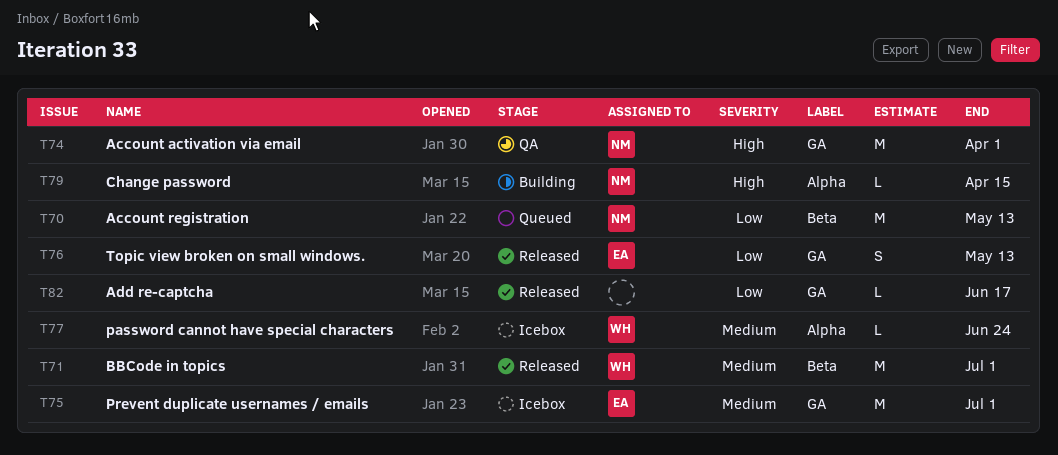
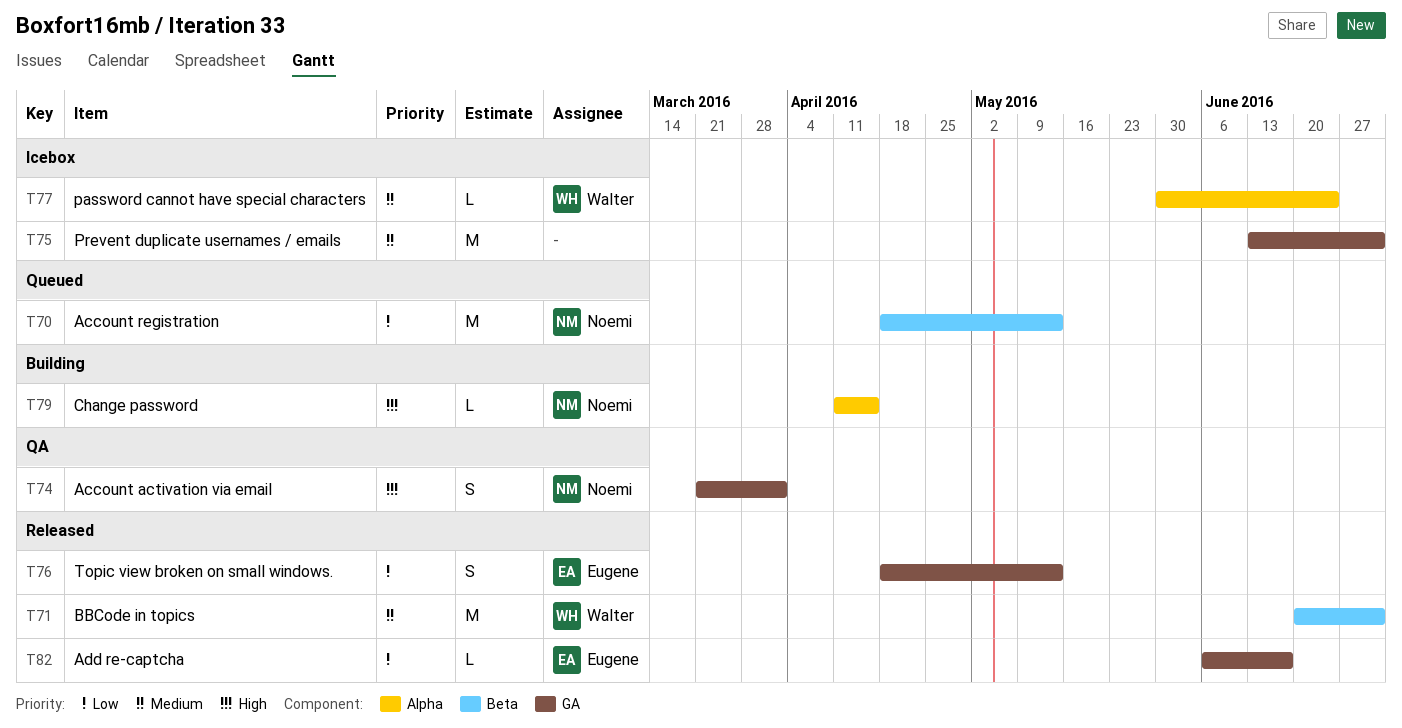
T74, estimate: M -> S
T75, owner: Eugene -> none
T82, owner: none -> Eugene

